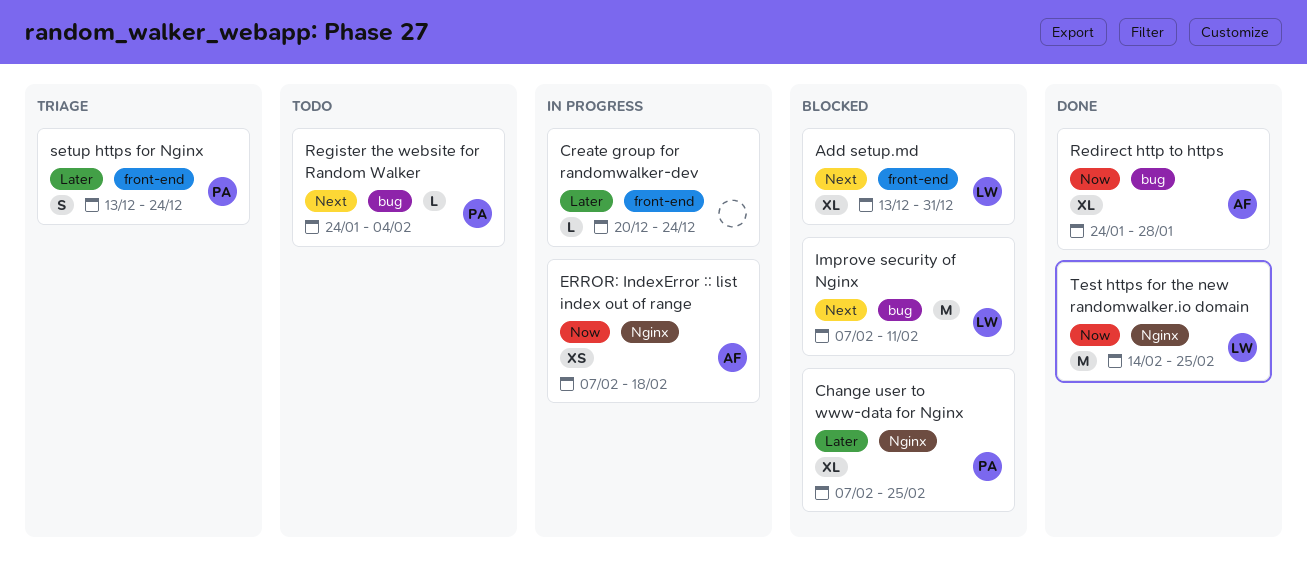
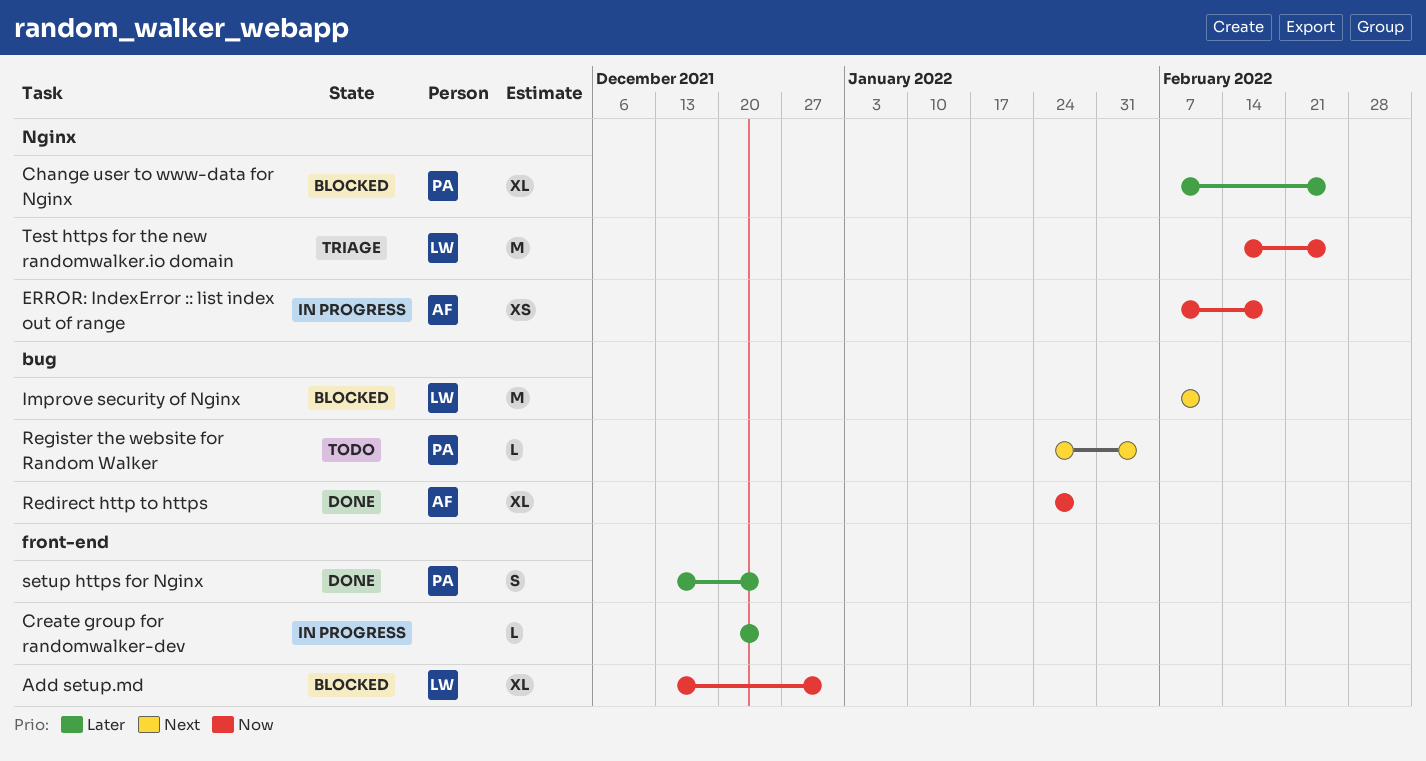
Add setup.md, priority: Next -> Now
setup https for Nginx, status: Triage -> Done
Test https for the new randomwalker.io domain, status: Done -> Triage

